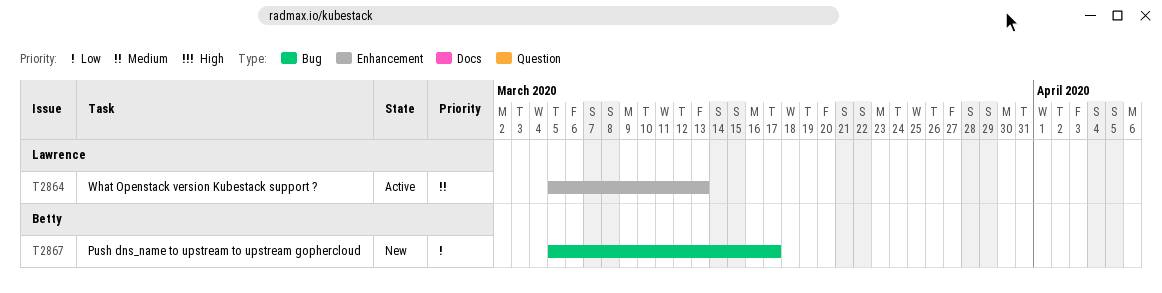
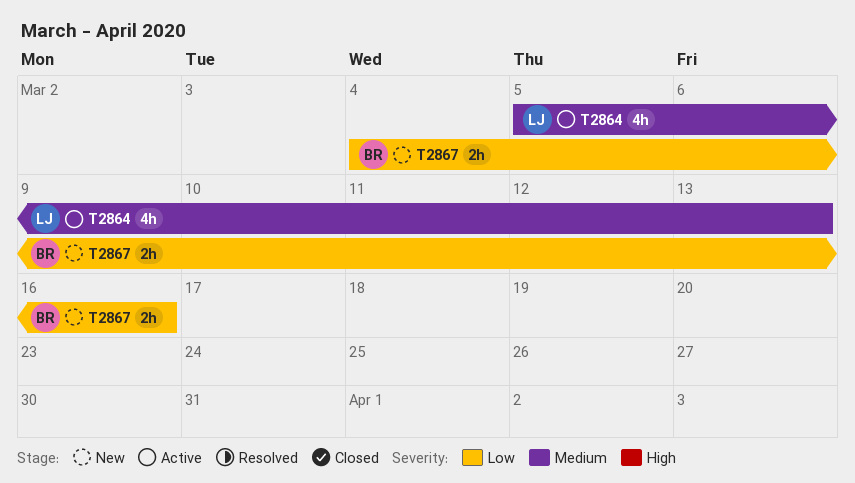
T2867, start: Mar 5 -> Mar 4
T2867, due: Mar 17 -> Mar 16

